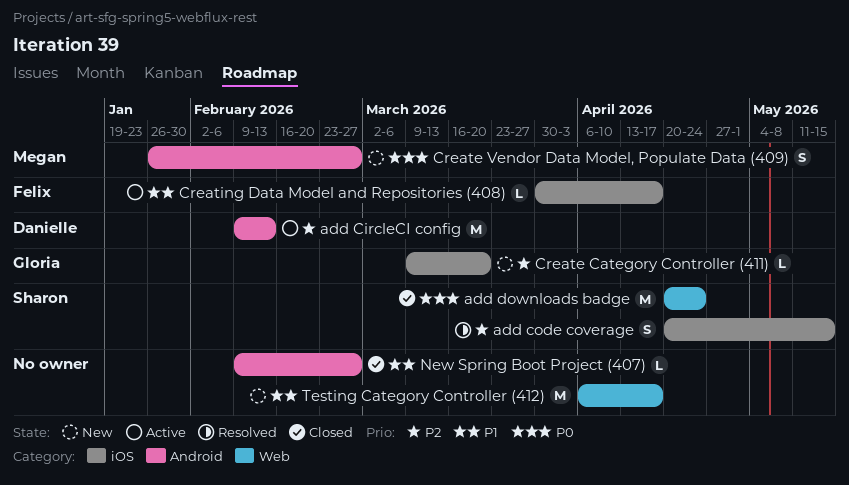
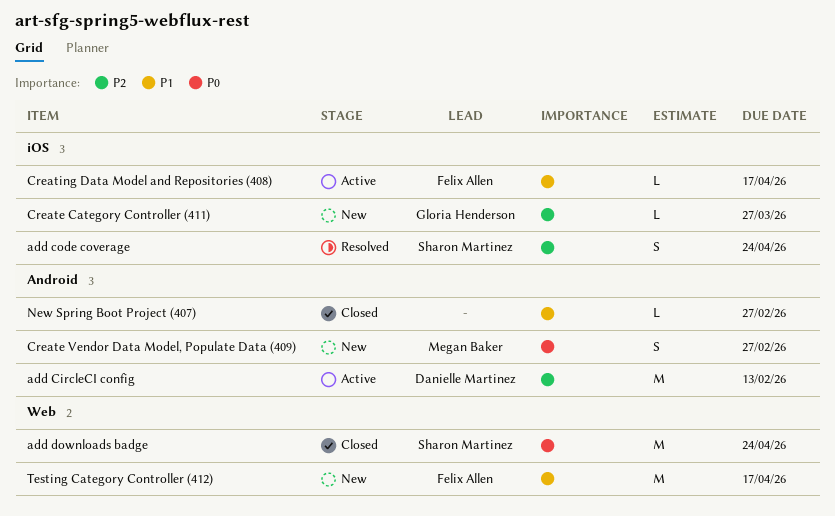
add code coverage, due: May 15 -> Apr 24
Create Category Controller (411), due: Mar 20 -> Mar 27
Testing Category Controller (412), owner: none -> Felix Allen

